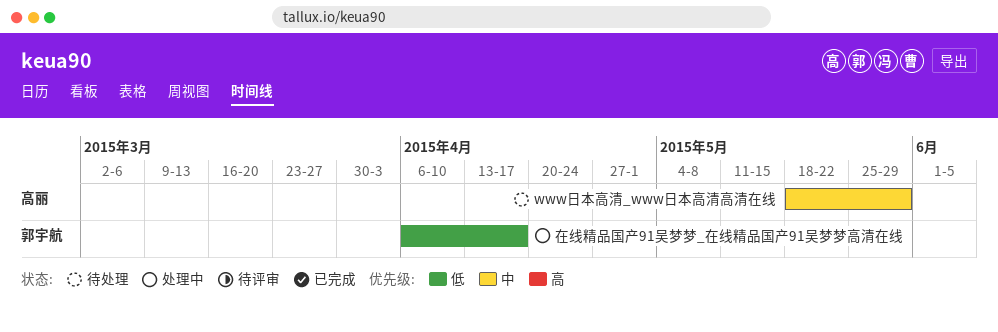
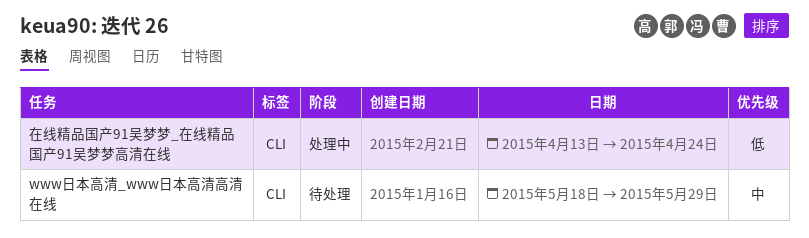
在线精品国产91吴梦梦_在线精品国产91吴梦梦高清在线, start: Apr 6 -> Apr 13
在线精品国产91吴梦梦_在线精品国产91吴梦梦高清在线, due: Apr 17 -> Apr 24

